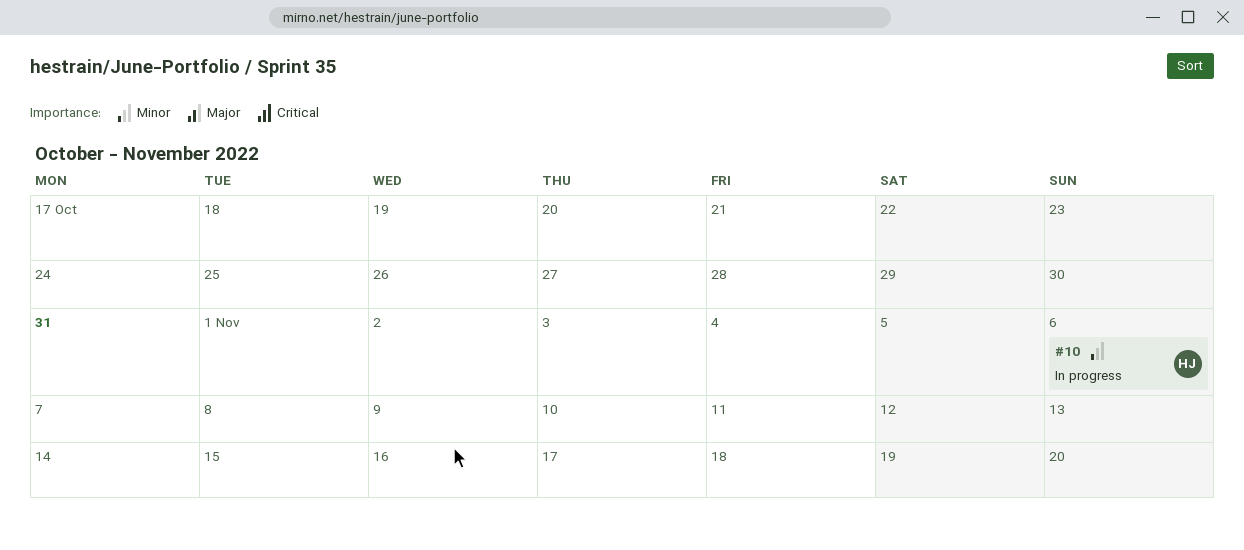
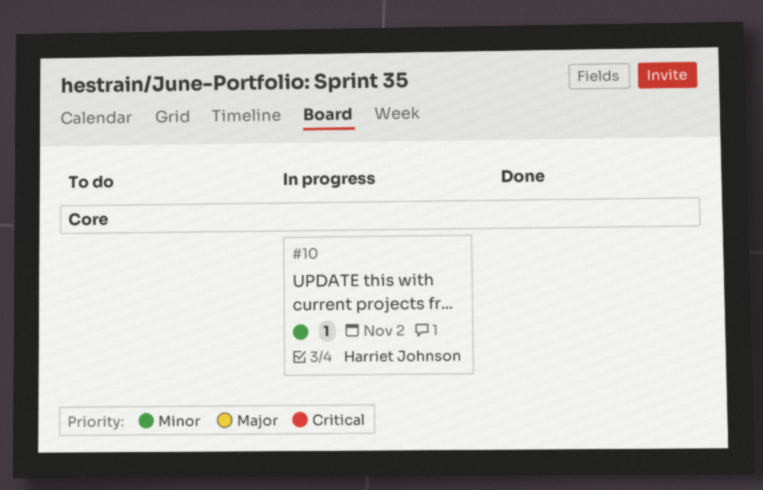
#10, due: Nov 6 -> Nov 2

